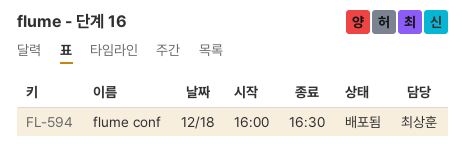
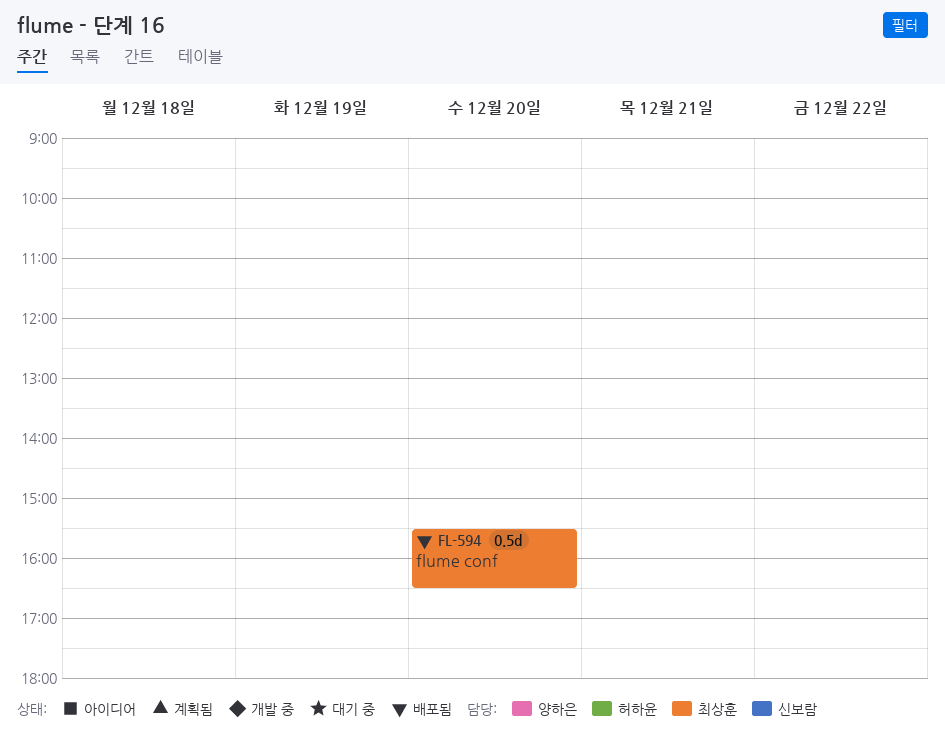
FL-594, day: Dec 18 -> Dec 20
FL-594, begins: 16:00 -> 15:30

